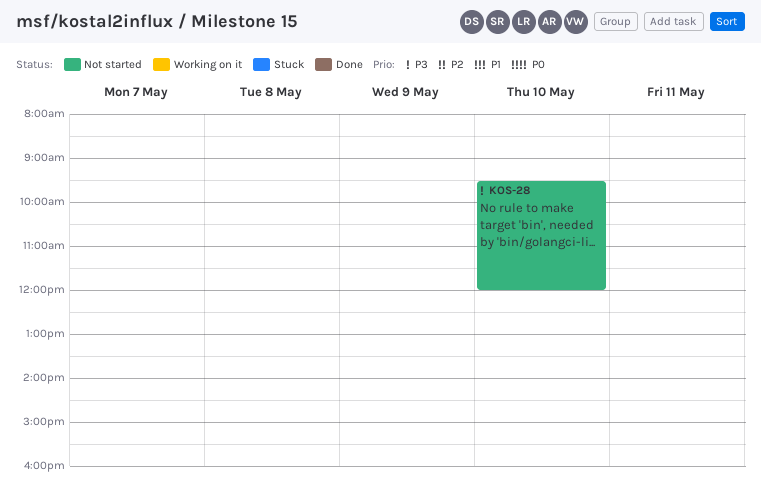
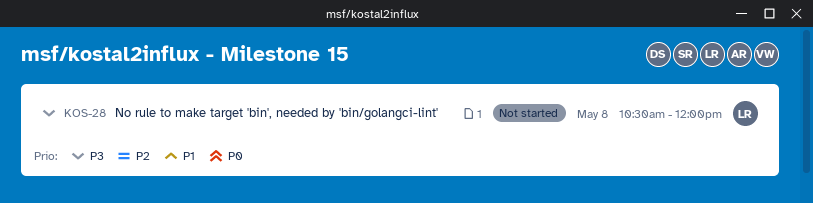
KOS-28, day: May 10 -> May 8
KOS-28, begins: 09:30 -> 10:30

